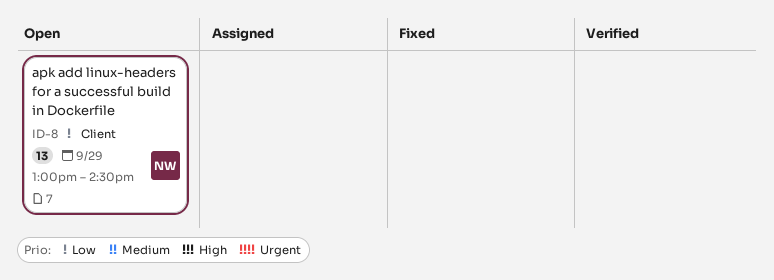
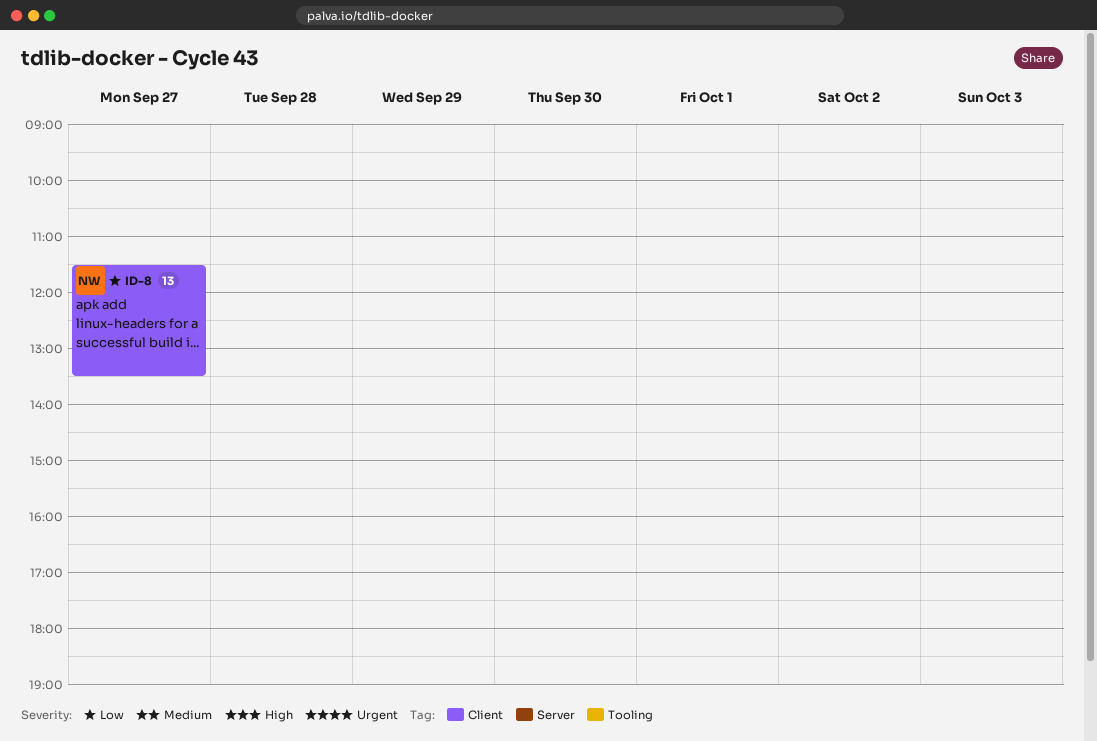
ID-8, day: Sep 29 -> Sep 27
ID-8, begins: 13:00 -> 11:30
ID-8, ends: 14:30 -> 13:30

